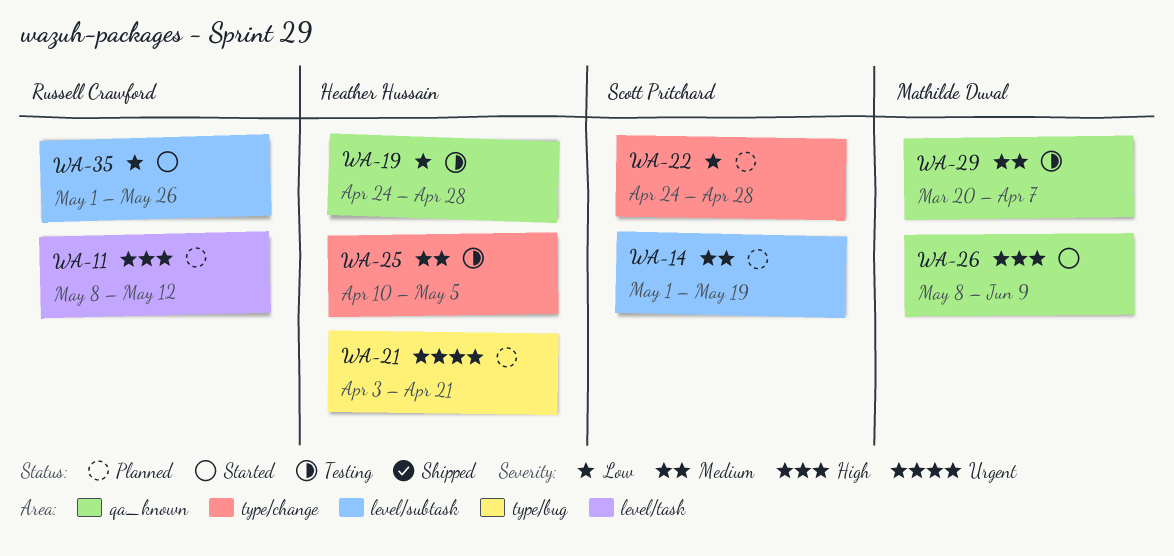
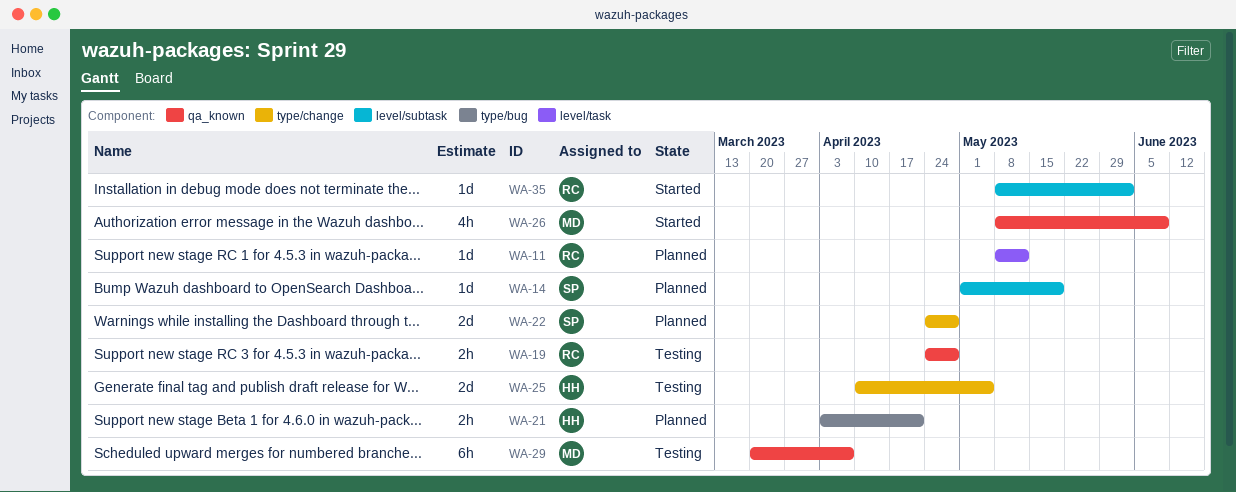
WA-19, owner: Heather Hussain -> Russell Crawford
WA-35, start: May 1 -> May 8
WA-35, due: May 26 -> Jun 2

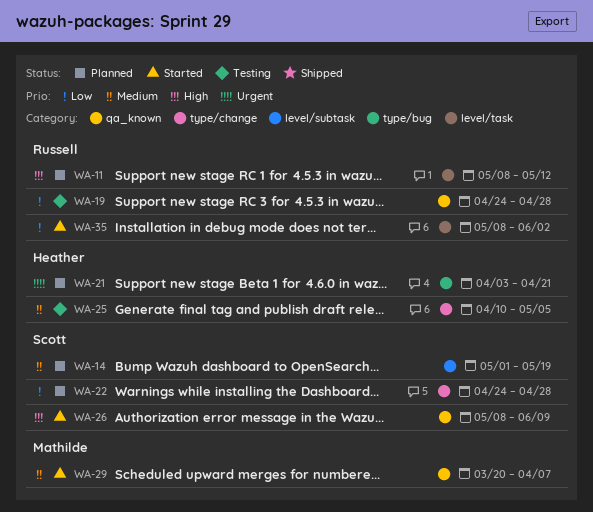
WA-26, owner: Mathilde -> Scott
WA-29, status: Testing -> Started
WA-35, label: level/subtask -> level/task

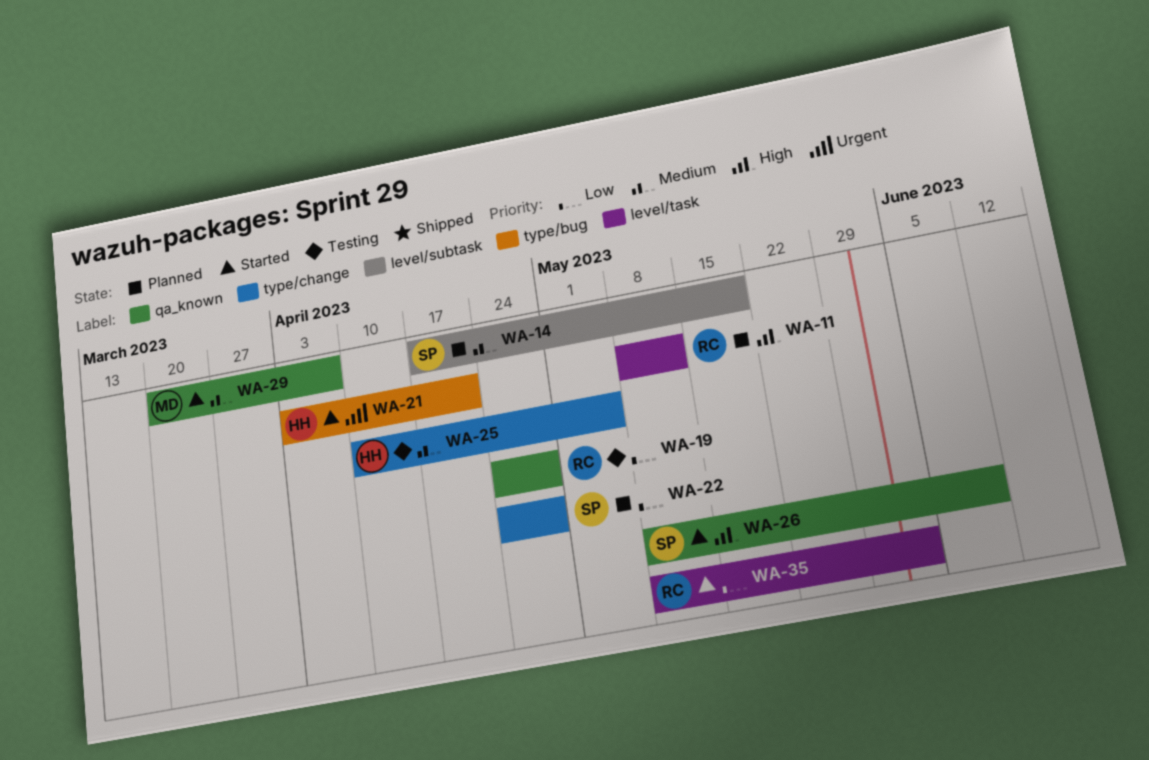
WA-14, start: May 1 -> Apr 17
WA-21, status: Planned -> Started

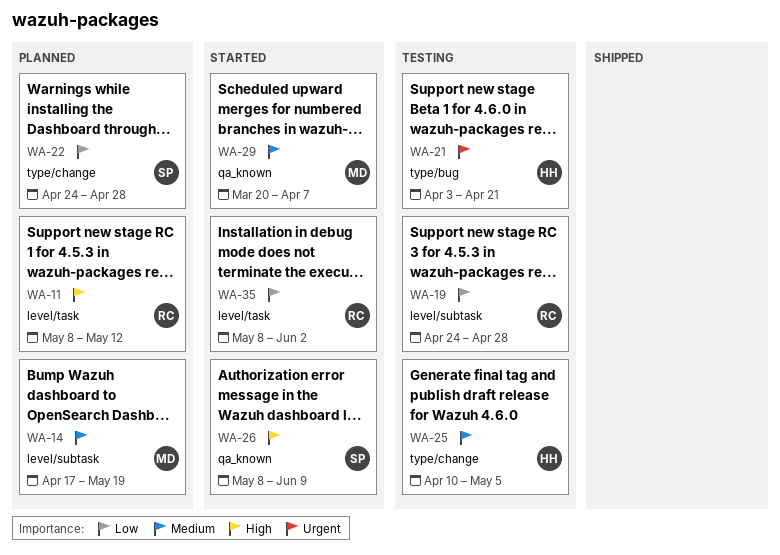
WA-14, owner: SP -> MD
WA-19, label: qa_known -> level/subtask
WA-21, status: Started -> Testing

